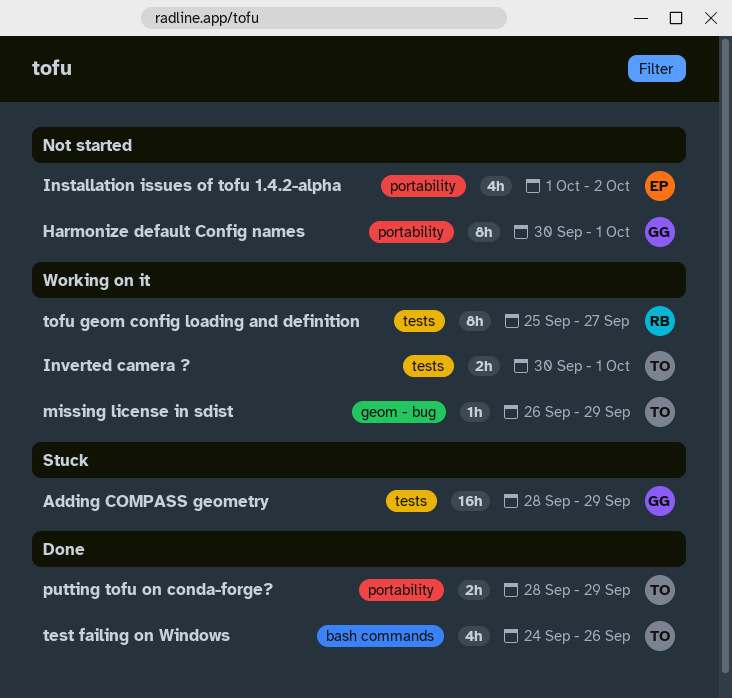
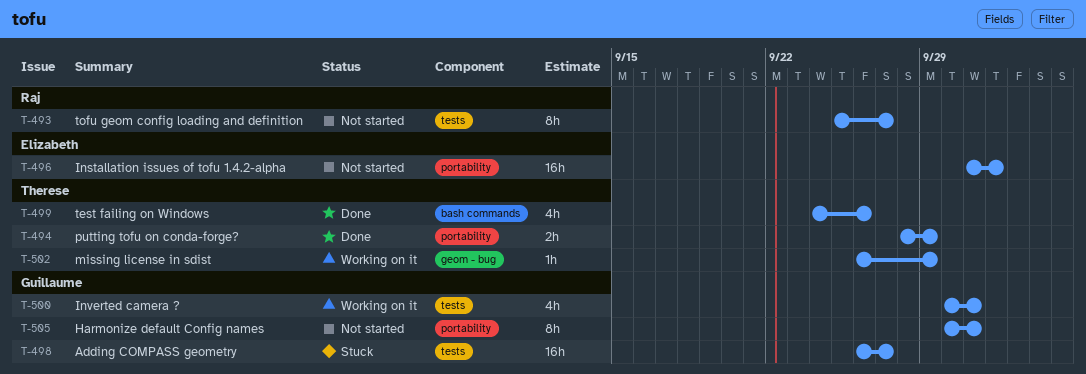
Adding COMPASS geometry, start: Sep 28 -> Sep 26
Adding COMPASS geometry, due: Sep 29 -> Sep 27
Installation issues of tofu 1.4.2-alpha, estimate: 4h -> 16h
Inverted camera ?, owner: Therese -> Guillaume
Inverted camera ?, estimate: 2h -> 4h
tofu geom config loading and definition, status: Working on it -> Not started

